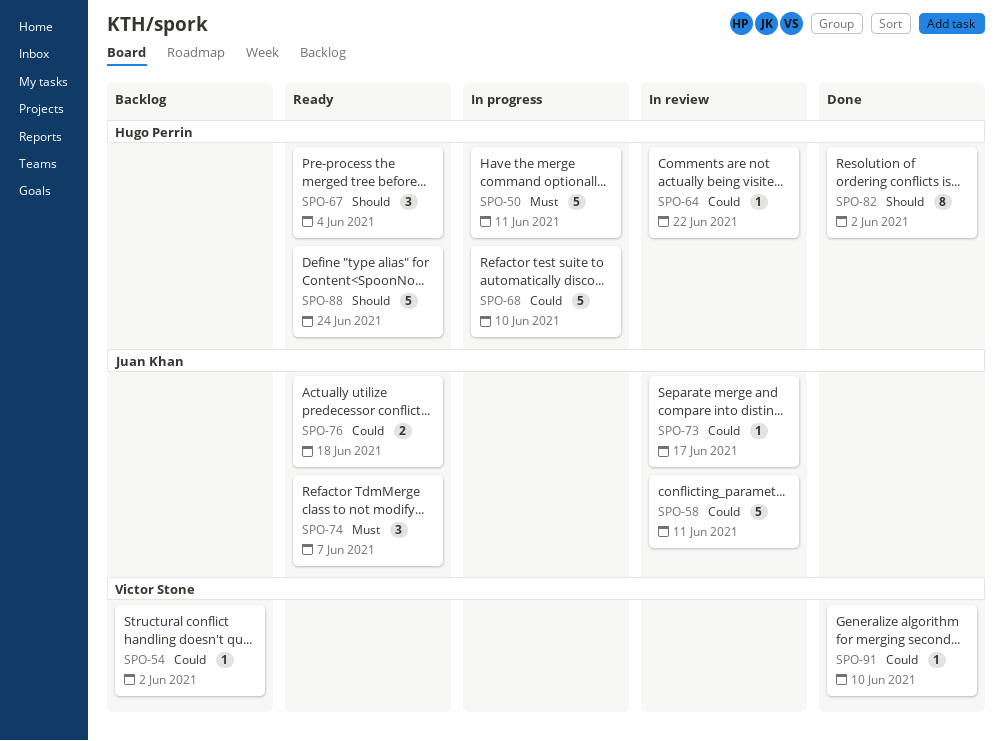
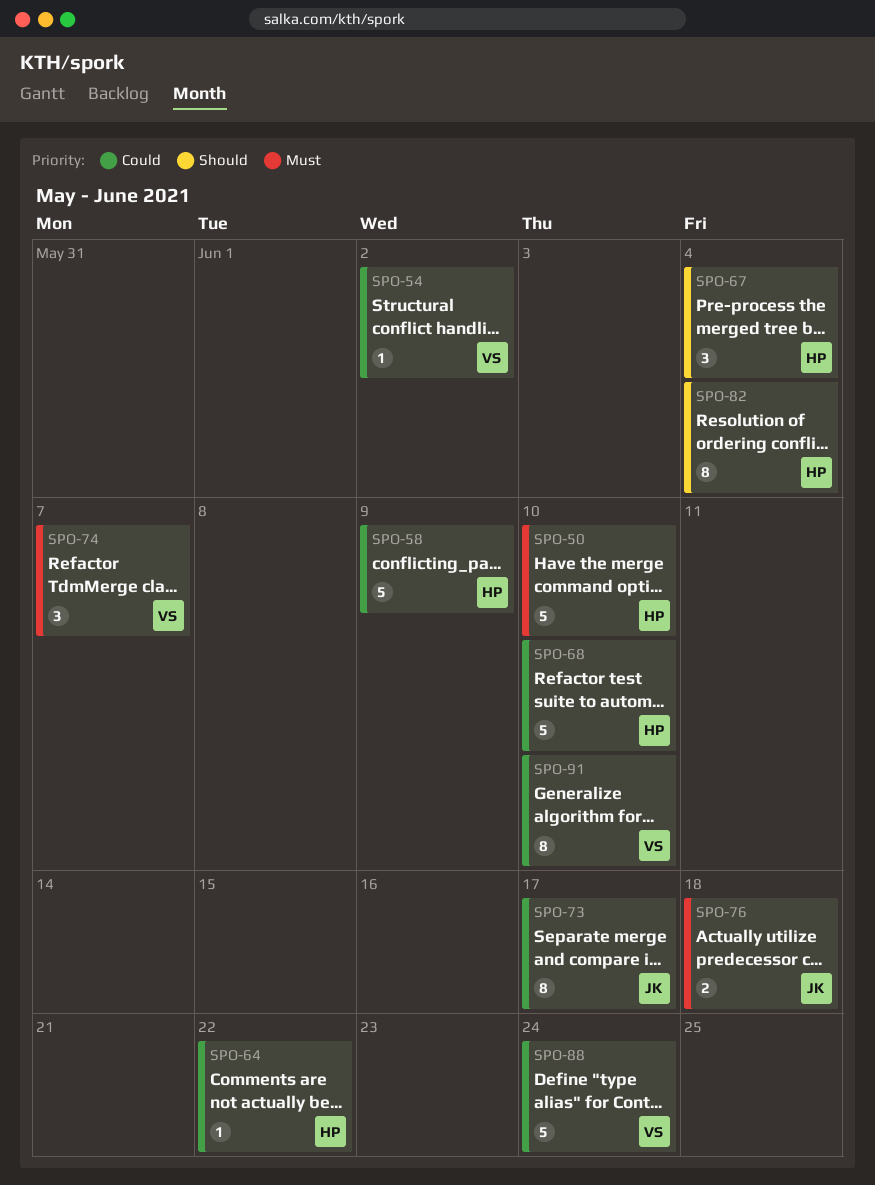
SPO-50, due: Jun 11 -> Jun 10
SPO-58, owner: Juan Khan -> Hugo Perrin
SPO-58, due: Jun 11 -> Jun 9
SPO-73, estimate: 1 -> 8
SPO-74, owner: Juan Khan -> Victor Stone
SPO-76, priority: Could -> Must
SPO-82, due: Jun 2 -> Jun 4
SPO-88, owner: Hugo Perrin -> Victor Stone
SPO-88, priority: Should -> Could
SPO-91, estimate: 1 -> 8

